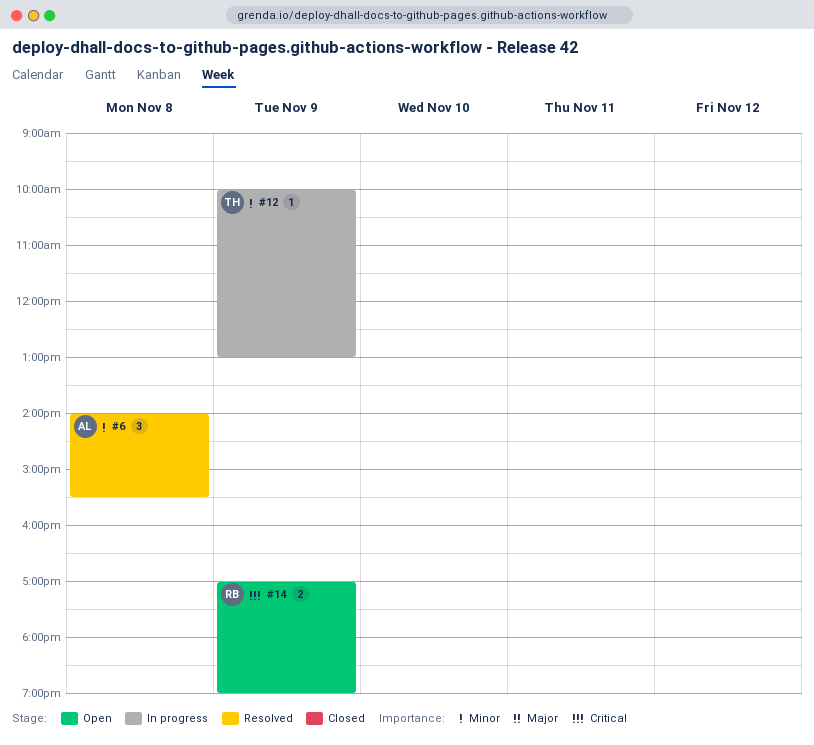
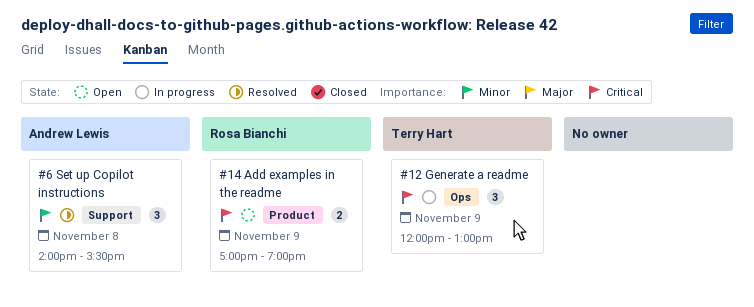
#12, priority: Minor -> Critical
#12, estimate: 1 -> 3
#12, begins: 10:00 -> 12:00

